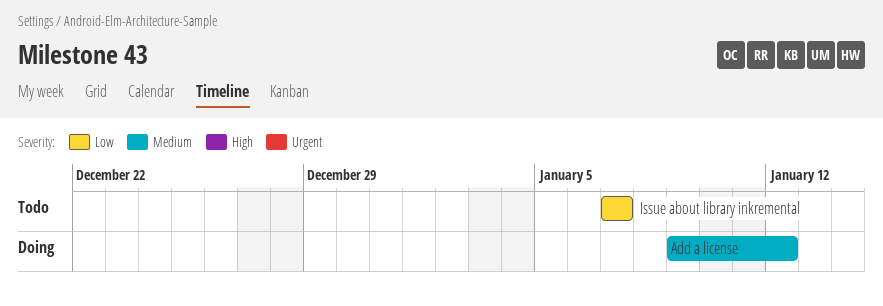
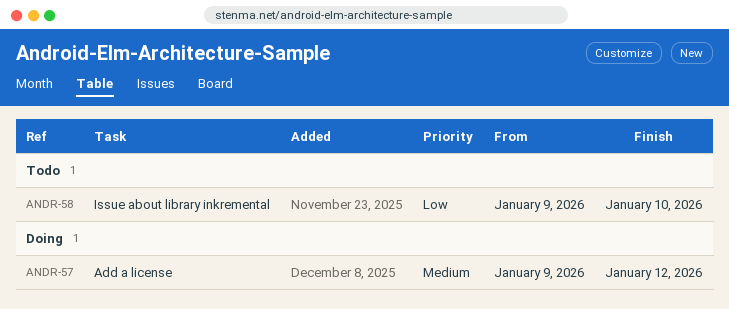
Issue about library inkremental, start: Jan 7 -> Jan 9
Issue about library inkremental, due: Jan 7 -> Jan 10

